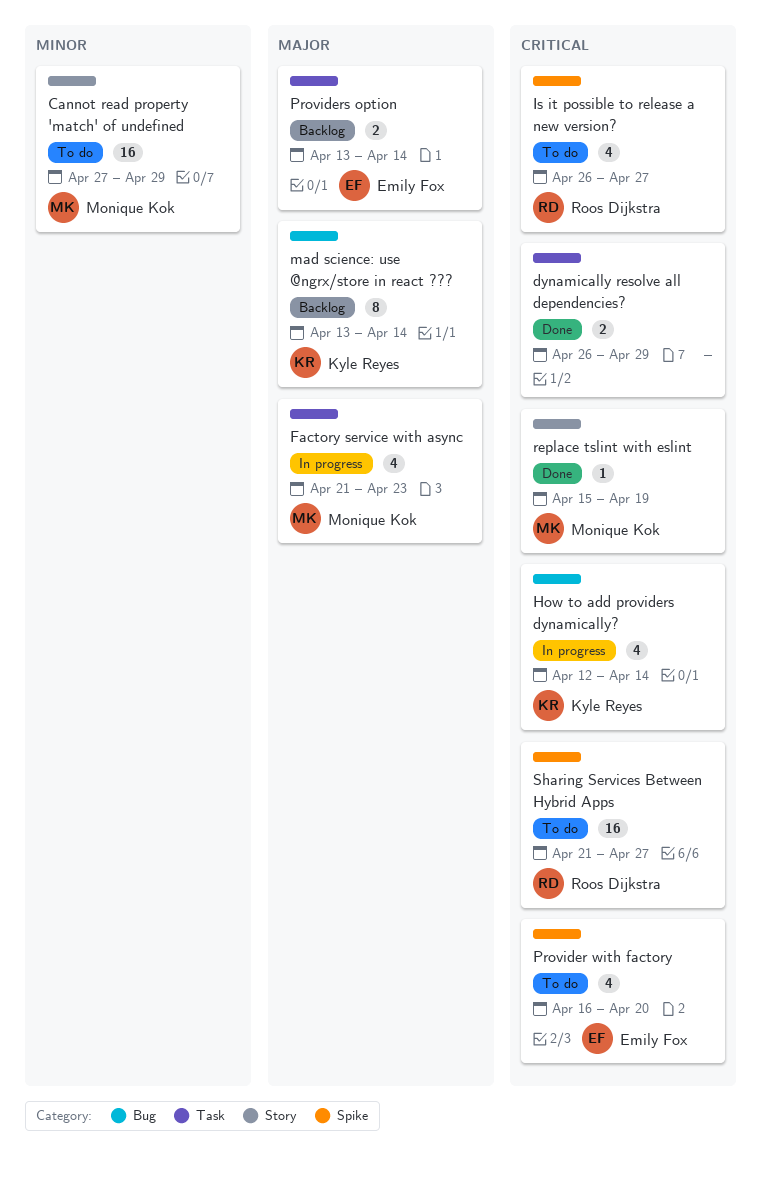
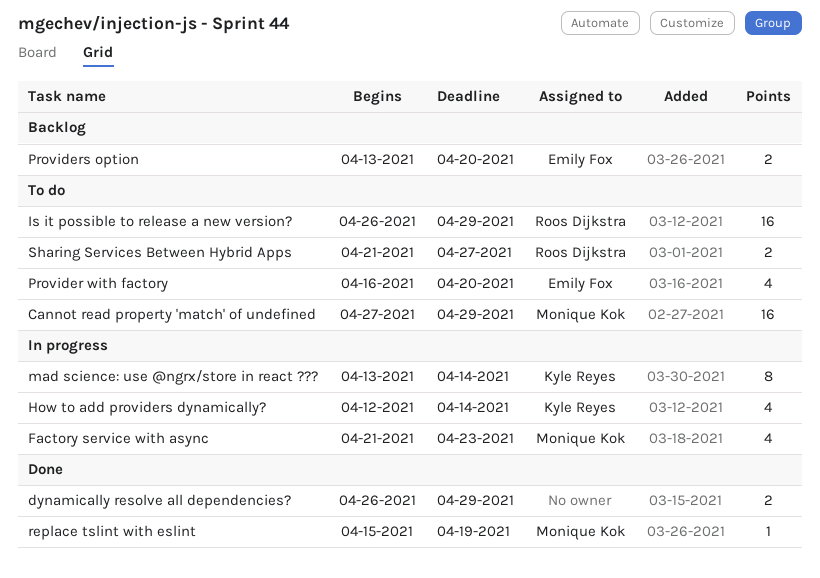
Is it possible to release a new version?, estimate: 4 -> 16
Is it possible to release a new version?, due: Apr 27 -> Apr 29
mad science: use @ngrx/store in react ???, status: Backlog -> In progress
Providers option, due: Apr 14 -> Apr 20
Sharing Services Between Hybrid Apps, estimate: 16 -> 2

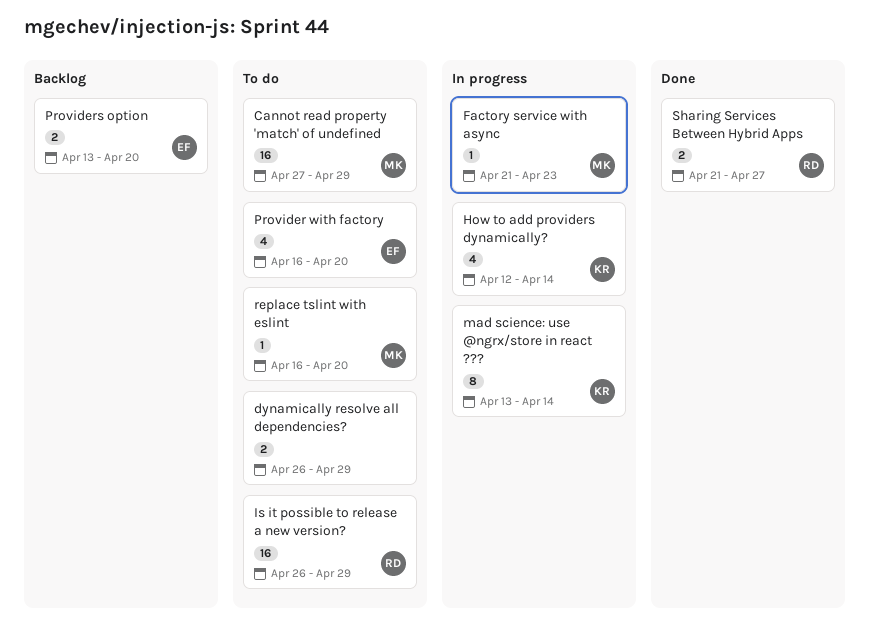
dynamically resolve all dependencies?, status: Done -> To do
Factory service with async, estimate: 4 -> 1
replace tslint with eslint, status: Done -> To do
replace tslint with eslint, start: Apr 15 -> Apr 16
replace tslint with eslint, due: Apr 19 -> Apr 20
Sharing Services Between Hybrid Apps, status: To do -> Done

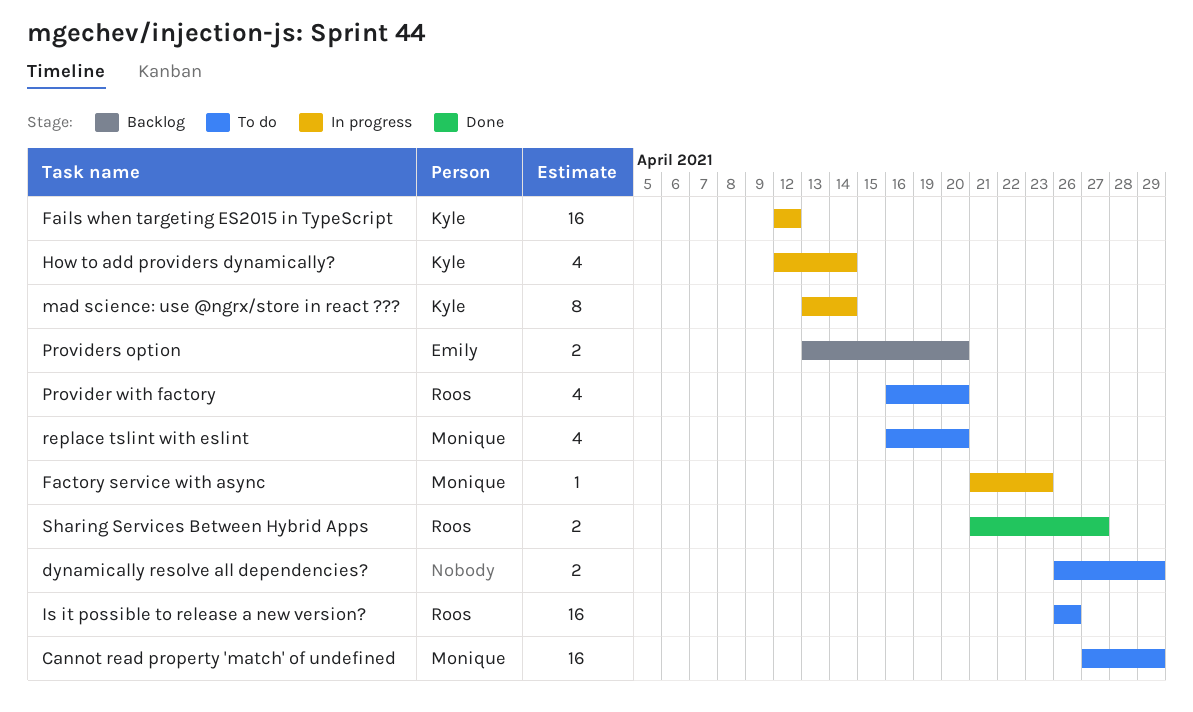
Fails when targeting ES2015 in TypeScript: none -> present
Is it possible to release a new version?, due: Apr 29 -> Apr 26
Provider with factory, owner: Emily -> Roos
replace tslint with eslint, estimate: 1 -> 4

